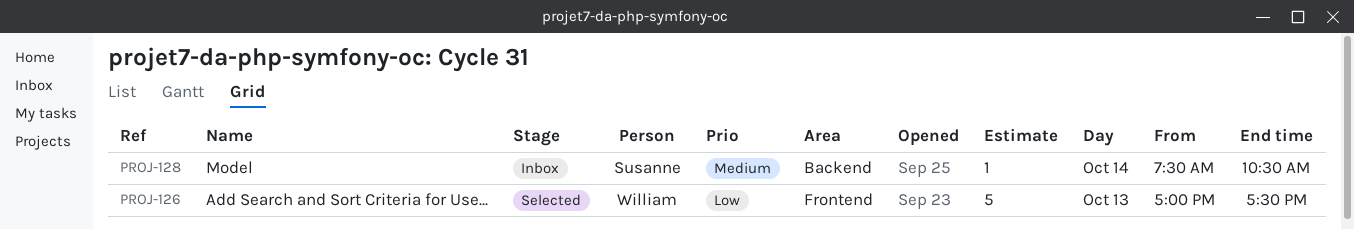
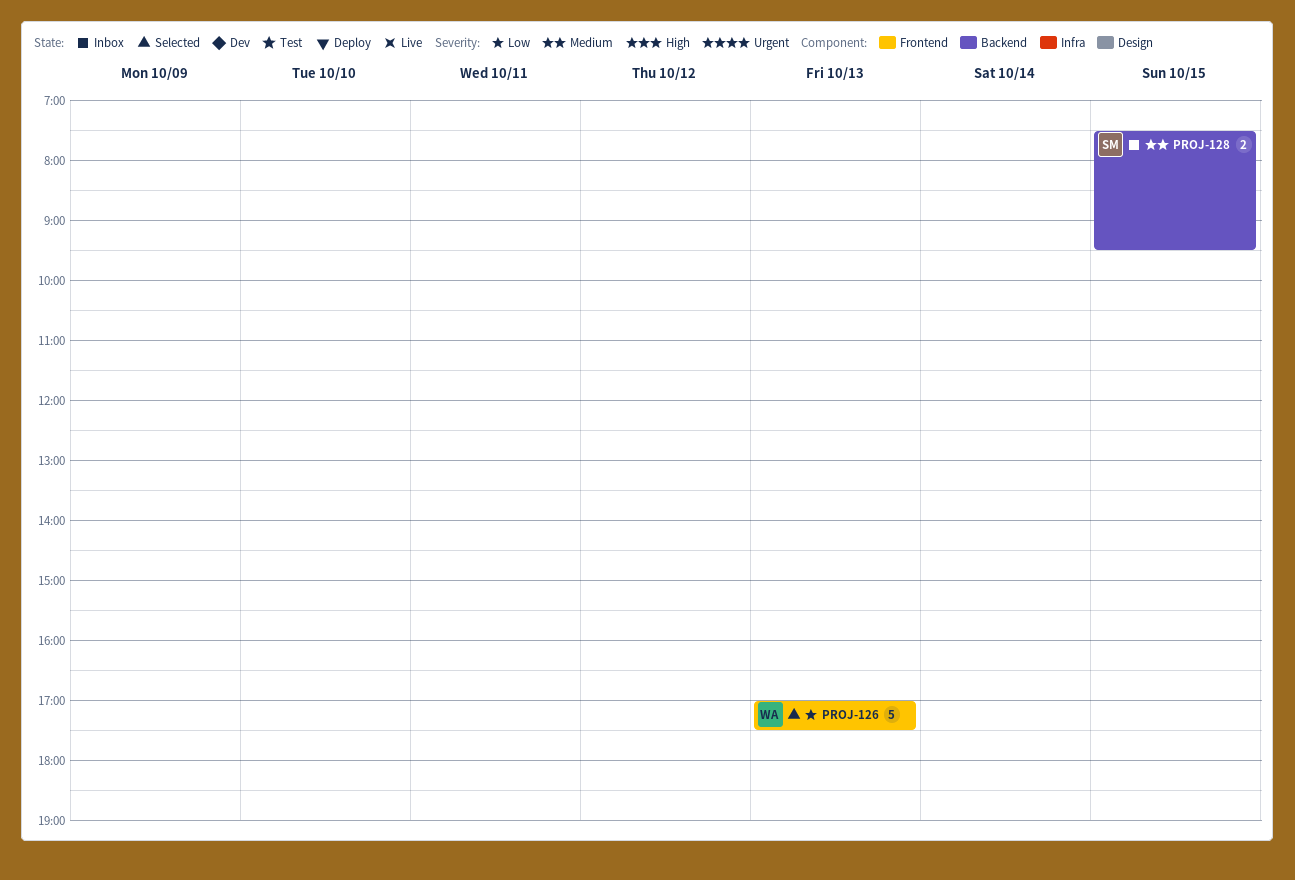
PROJ-128, estimate: 1 -> 2
PROJ-128, day: Oct 14 -> Oct 15
PROJ-128, ends: 10:30 -> 09:30

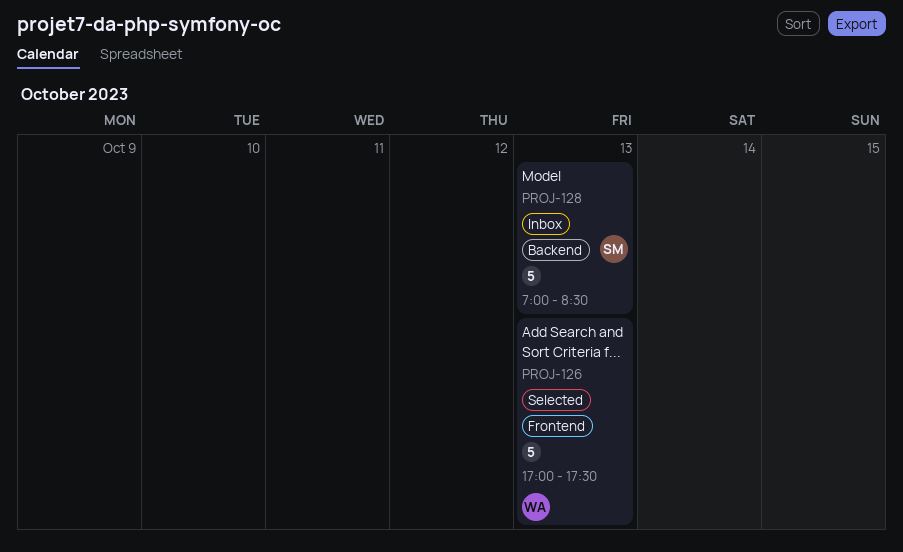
PROJ-128, estimate: 2 -> 5
PROJ-128, day: Oct 15 -> Oct 13
PROJ-128, begins: 07:30 -> 07:00
PROJ-128, ends: 09:30 -> 08:30

